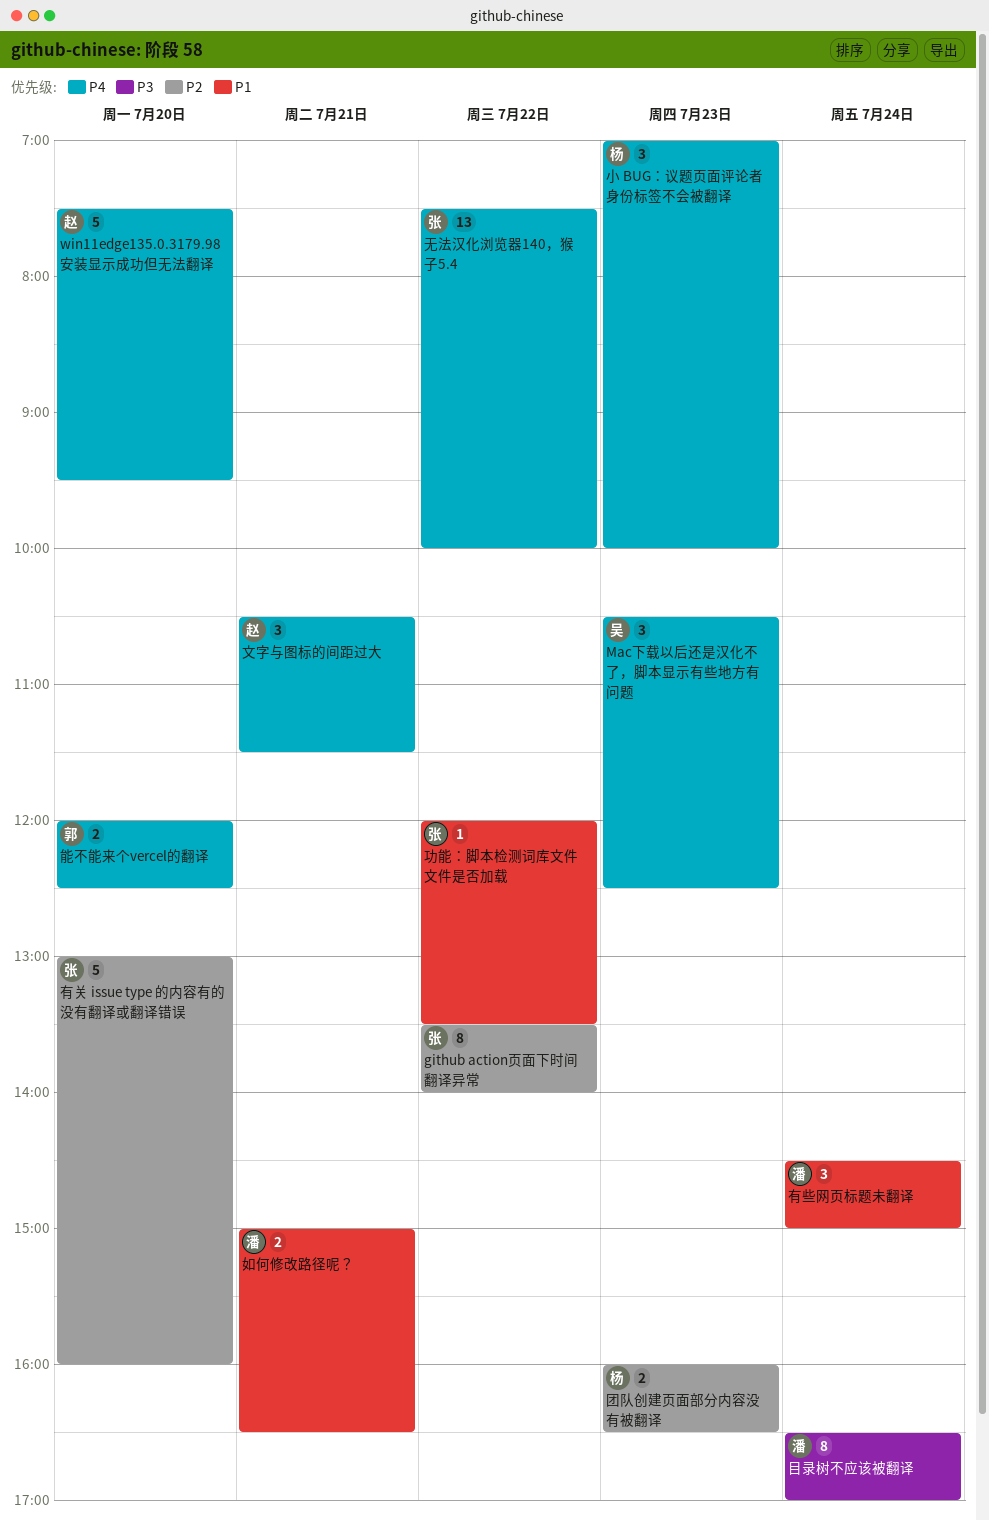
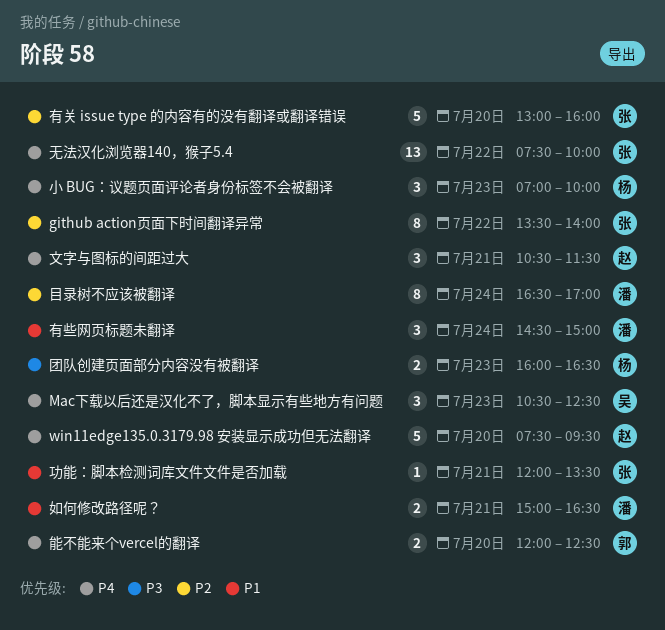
功能：脚本检测词库文件文件是否加载, day: Jul 22 -> Jul 21
团队创建页面部分内容没有被翻译, priority: P2 -> P3
目录树不应该被翻译, priority: P3 -> P2

